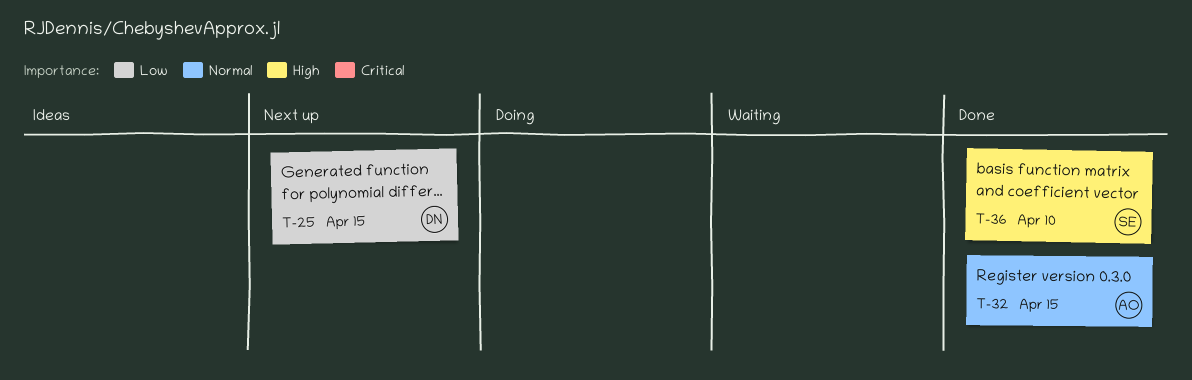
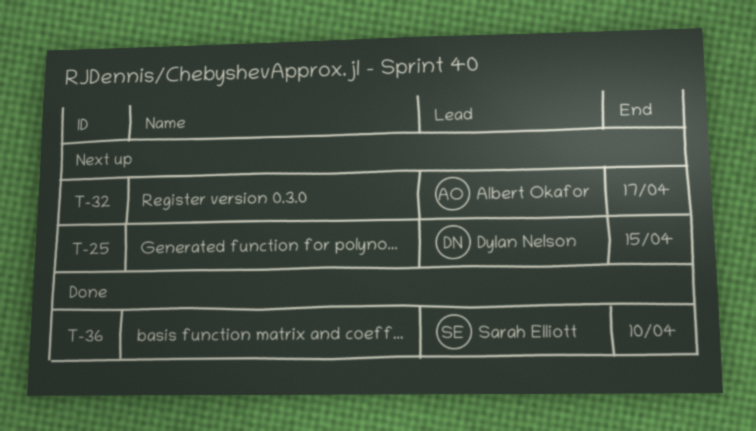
T-32, status: Done -> Next up
T-32, due: Apr 15 -> Apr 17

